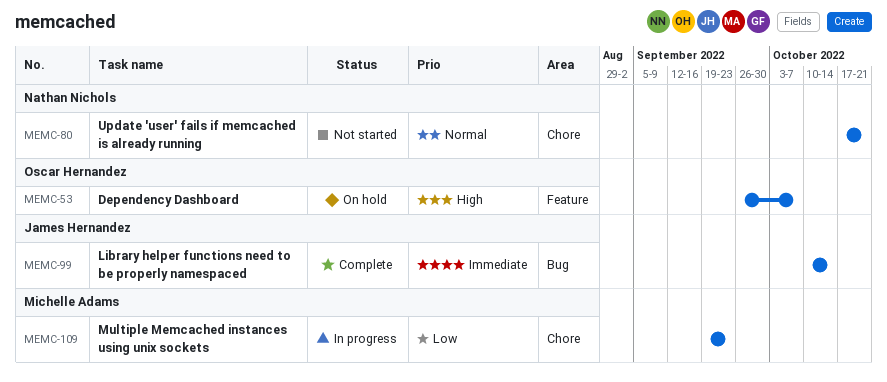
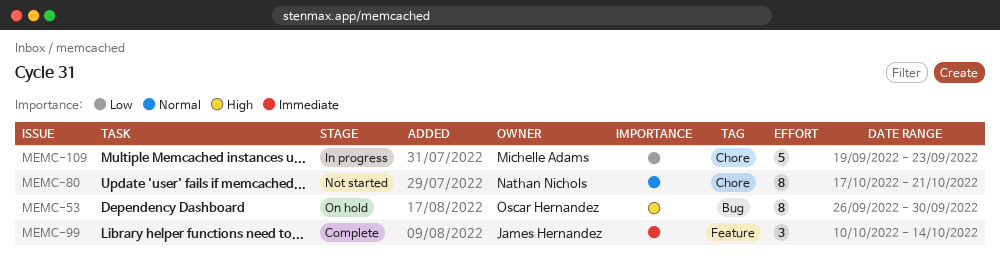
MEMC-53, label: Feature -> Bug
MEMC-53, due: Oct 7 -> Sep 30
MEMC-99, label: Bug -> Feature

